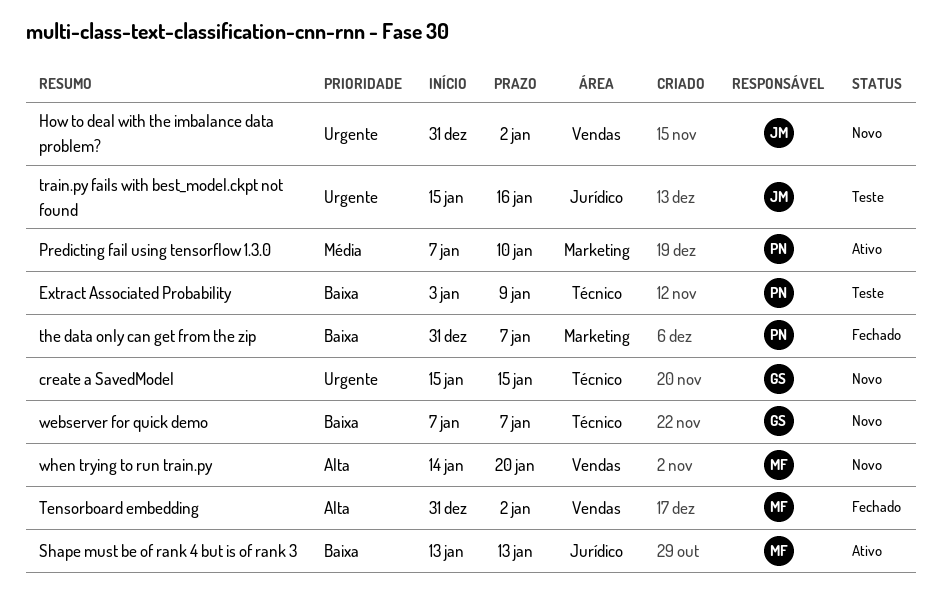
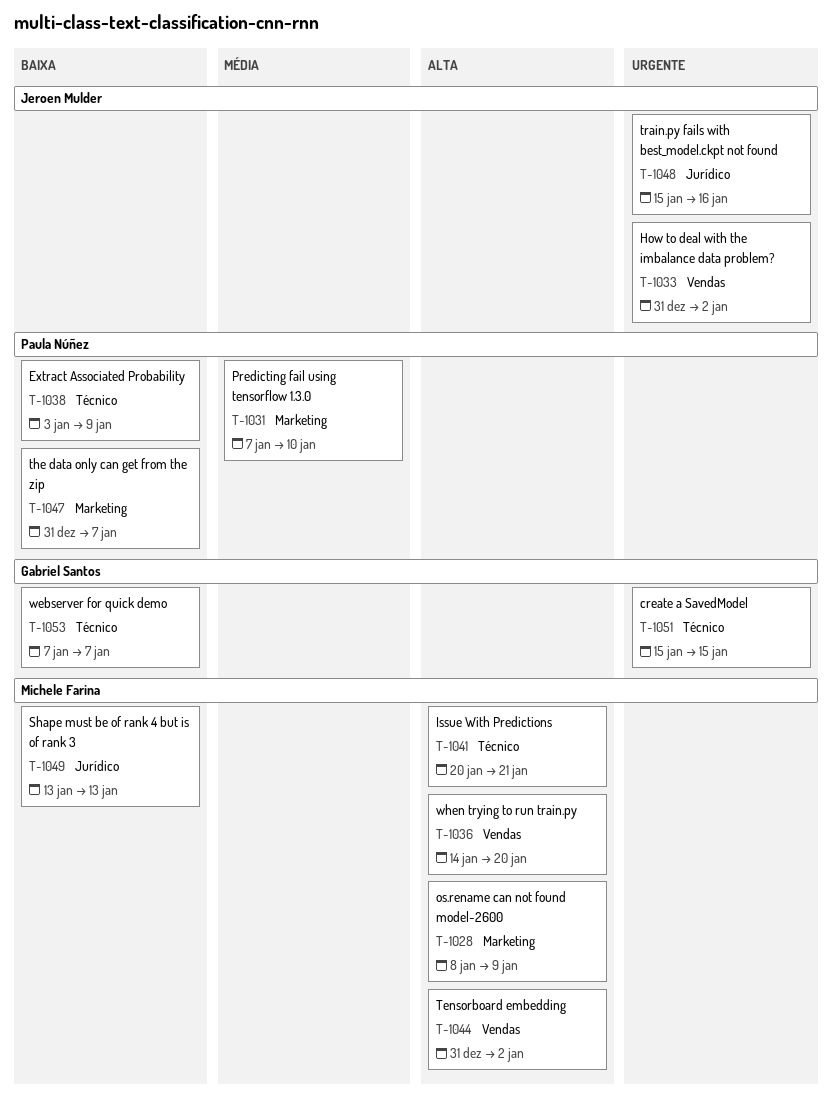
Issue With Predictions: none -> present
os.rename can not found model-2600: none -> present

